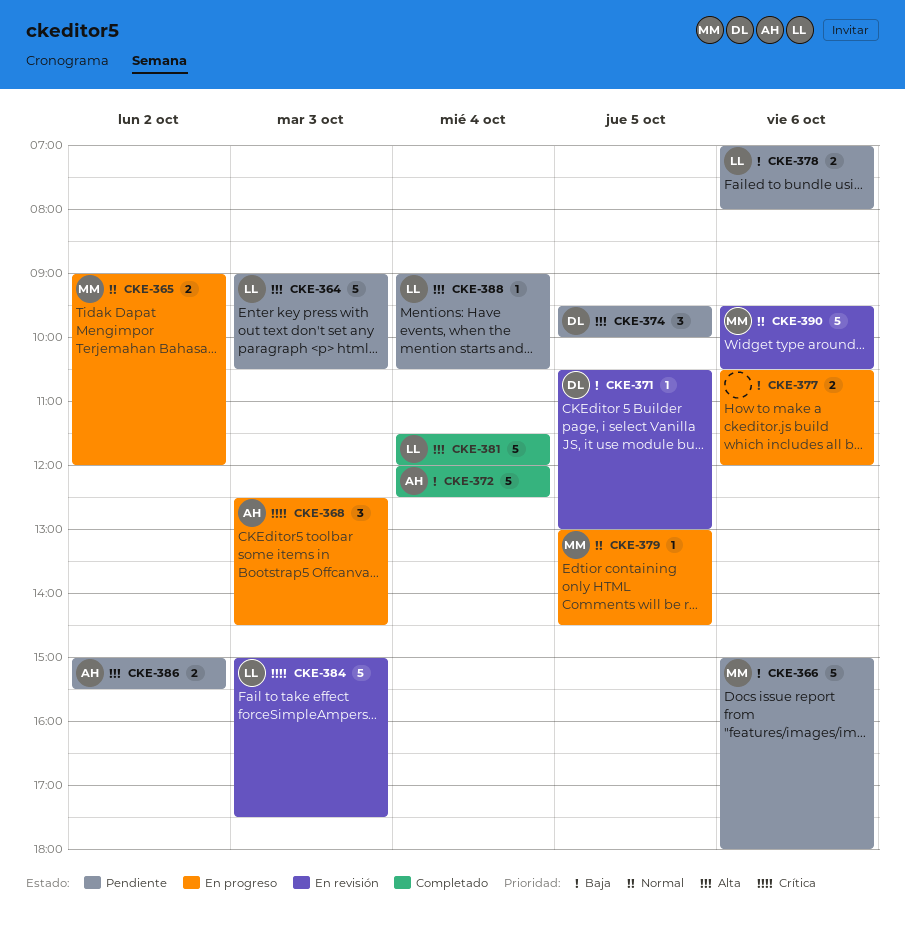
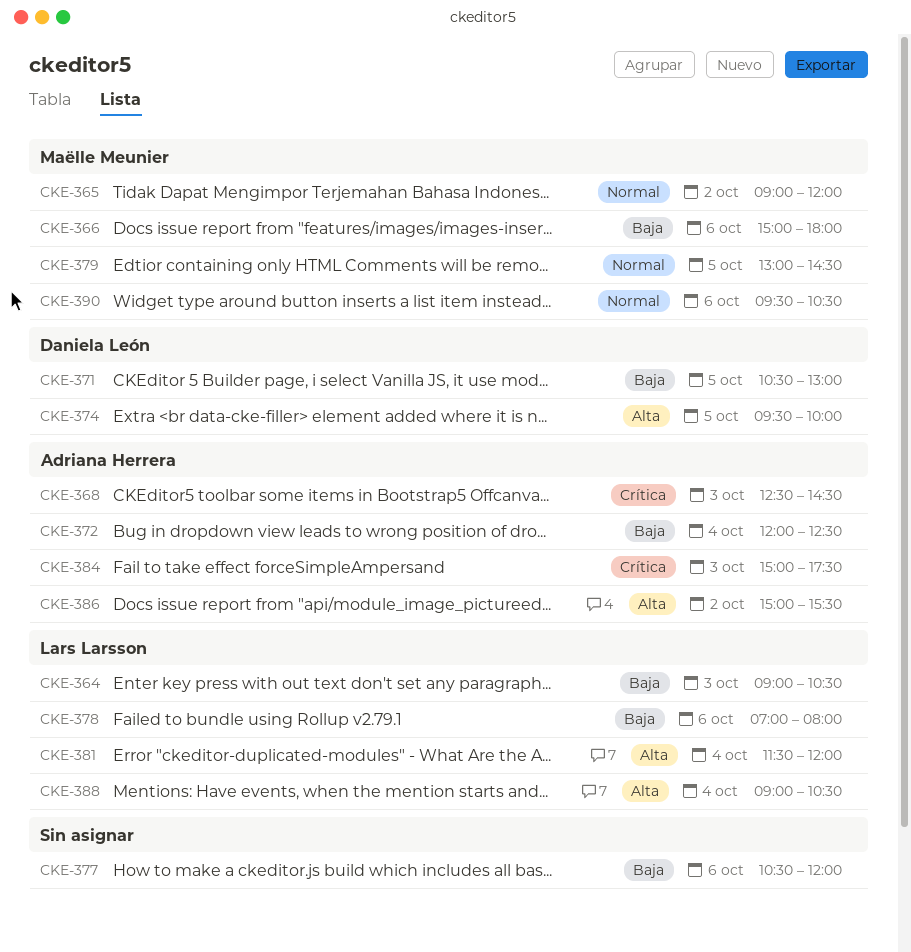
CKE-364, priority: Alta -> Baja
CKE-384, owner: Lars Larsson -> Adriana Herrera

